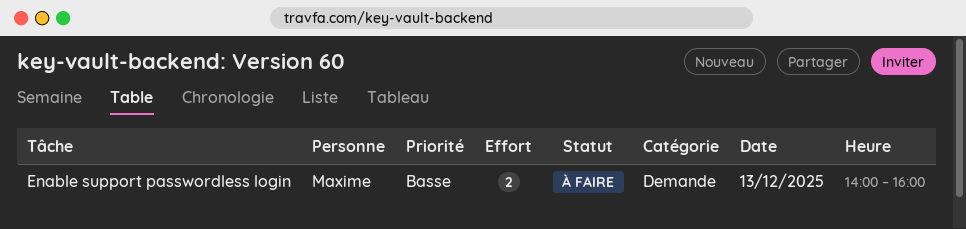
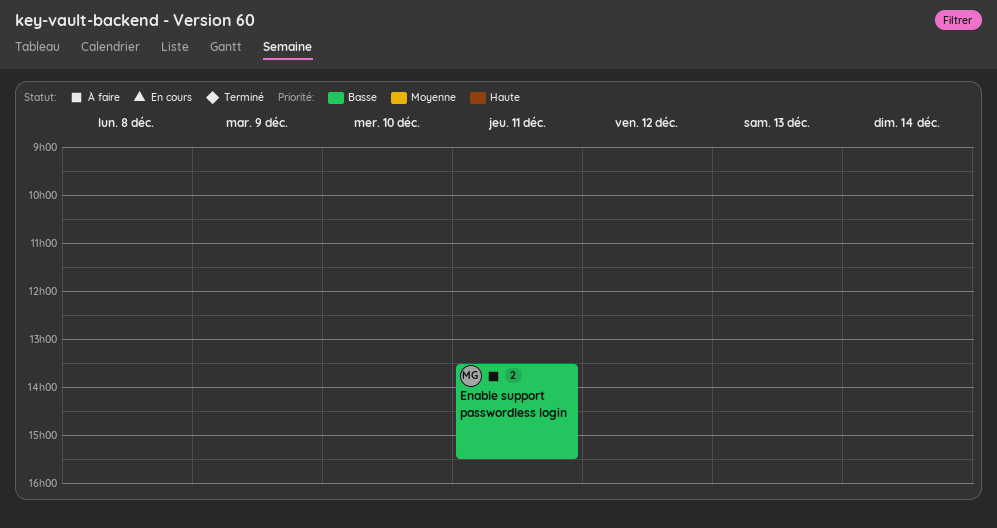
Enable support passwordless login, day: Dec 13 -> Dec 11
Enable support passwordless login, begins: 14:00 -> 13:30
Enable support passwordless login, ends: 16:00 -> 15:30

